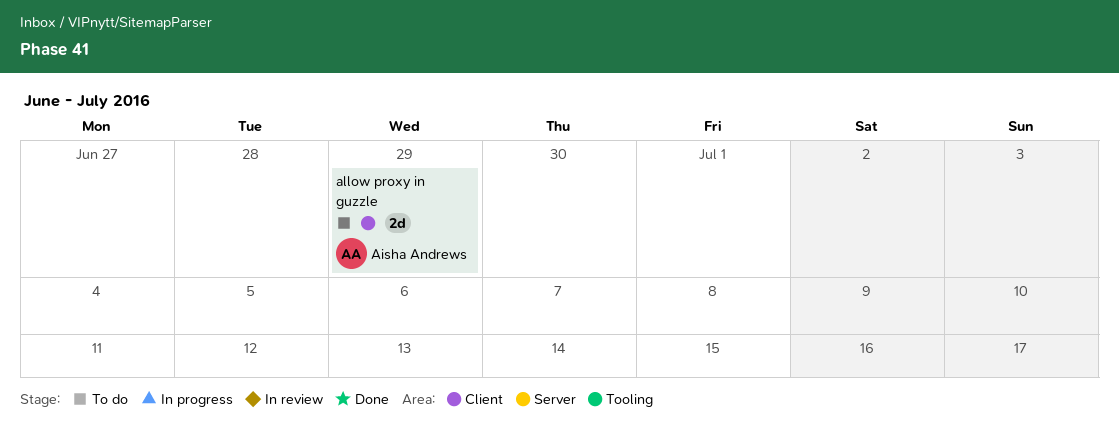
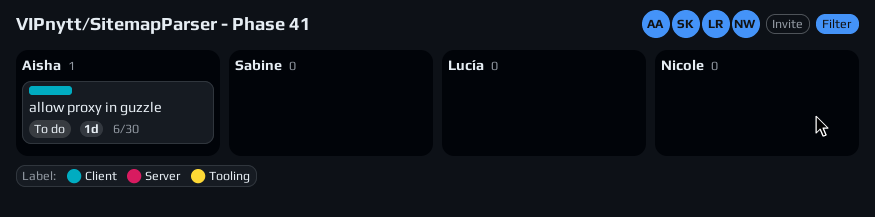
allow proxy in guzzle, estimate: 2d -> 1d
allow proxy in guzzle, due: Jun 29 -> Jun 30

